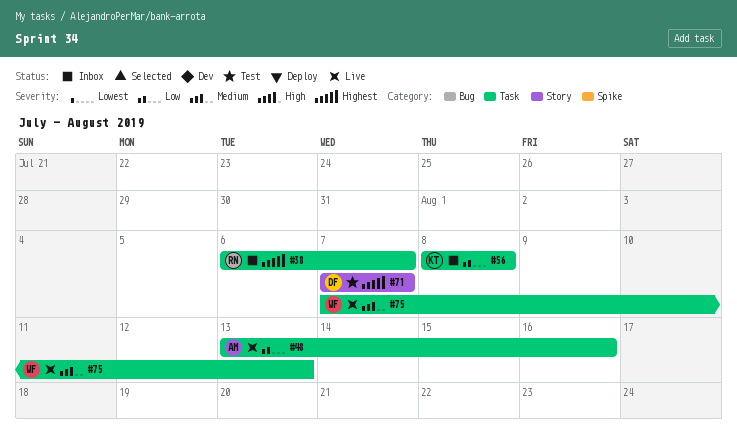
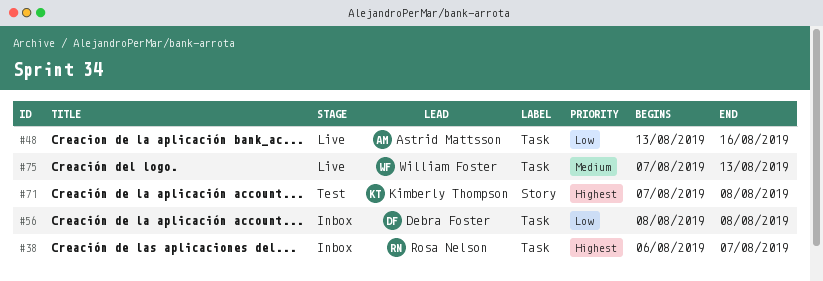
#56, owner: Kimberly Thompson -> Debra Foster
#71, owner: Debra Foster -> Kimberly Thompson
#71, due: Aug 7 -> Aug 8

